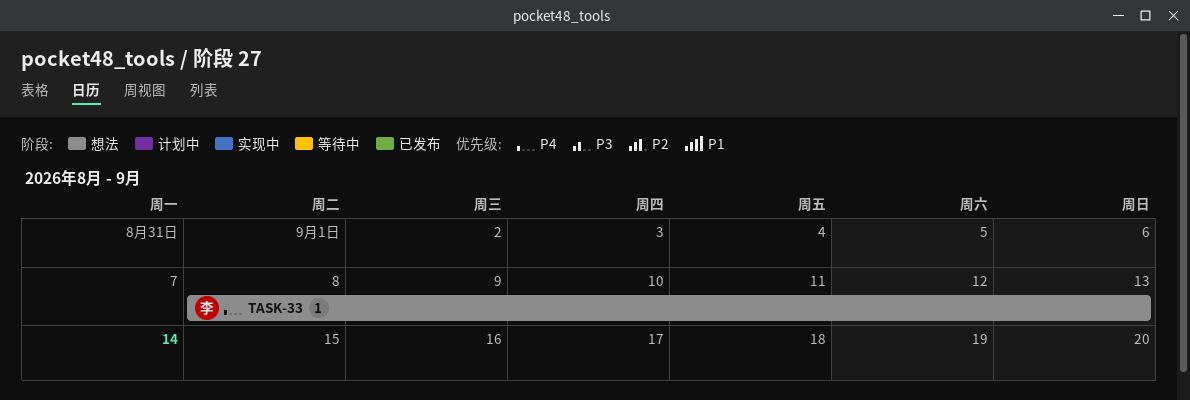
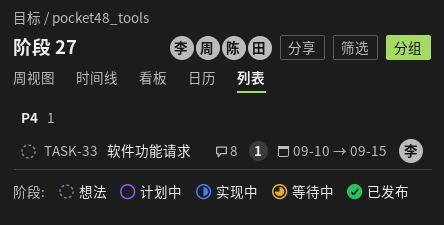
TASK-33, start: Sep 8 -> Sep 10
TASK-33, due: Sep 13 -> Sep 15

